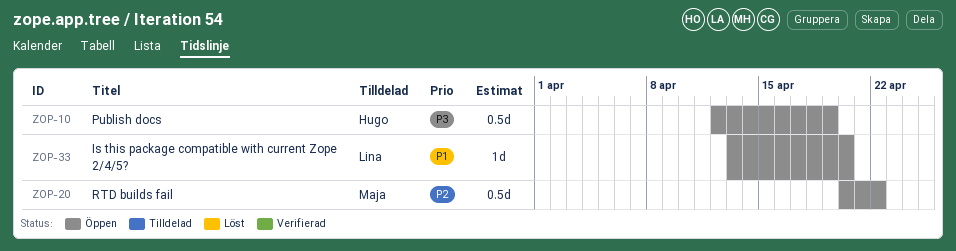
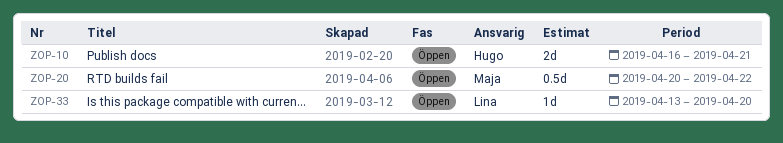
ZOP-10, estimate: 0.5d -> 2d
ZOP-10, start: Apr 12 -> Apr 16
ZOP-10, due: Apr 19 -> Apr 21

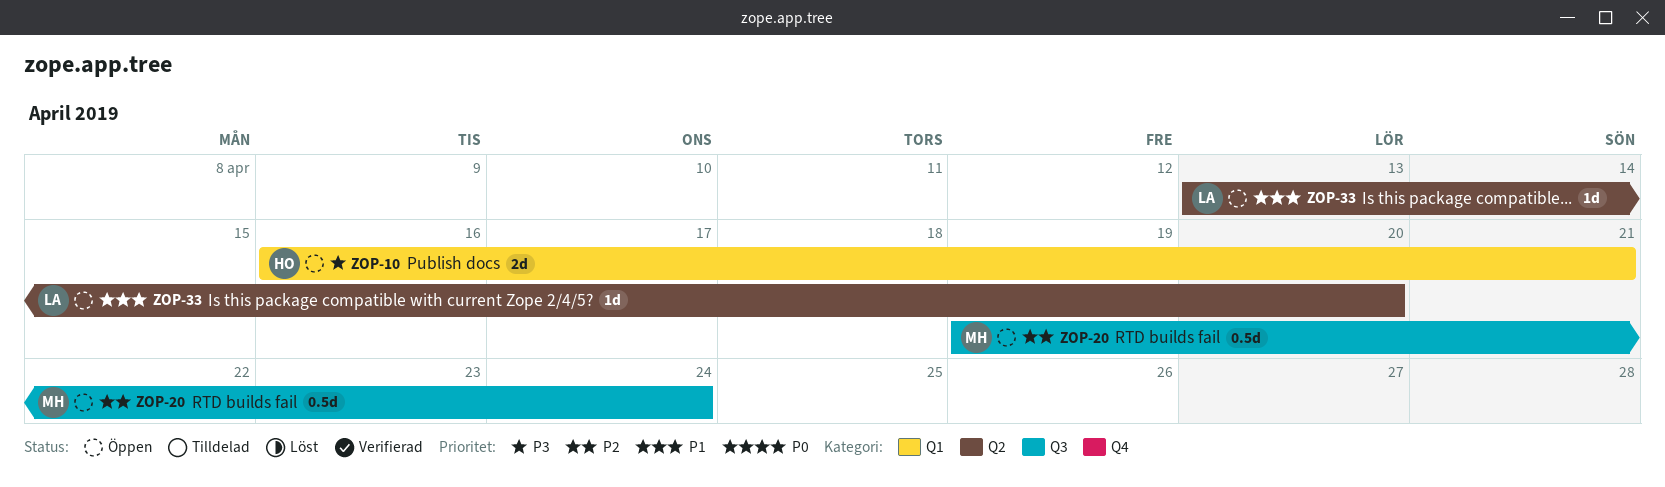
ZOP-20, start: Apr 20 -> Apr 19
ZOP-20, due: Apr 22 -> Apr 24

